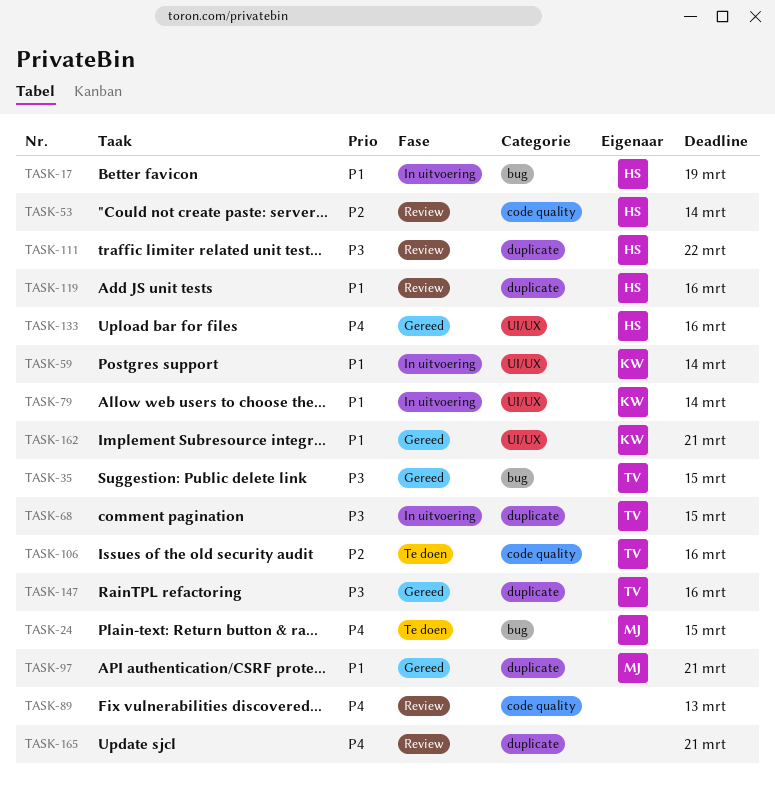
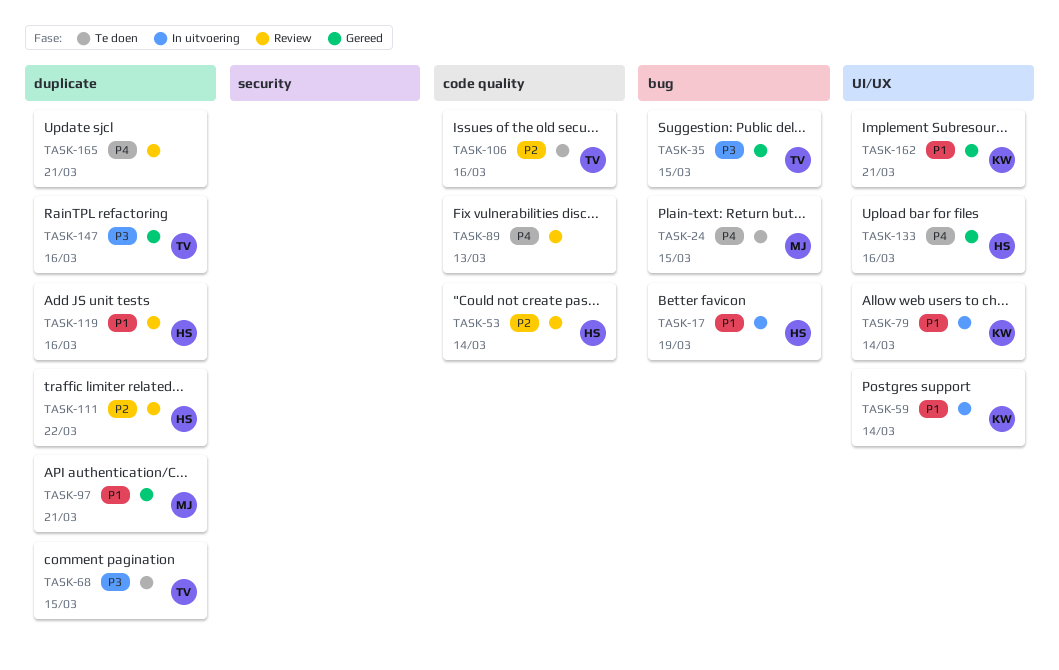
TASK-68, status: In uitvoering -> Te doen
TASK-111, priority: P3 -> P2

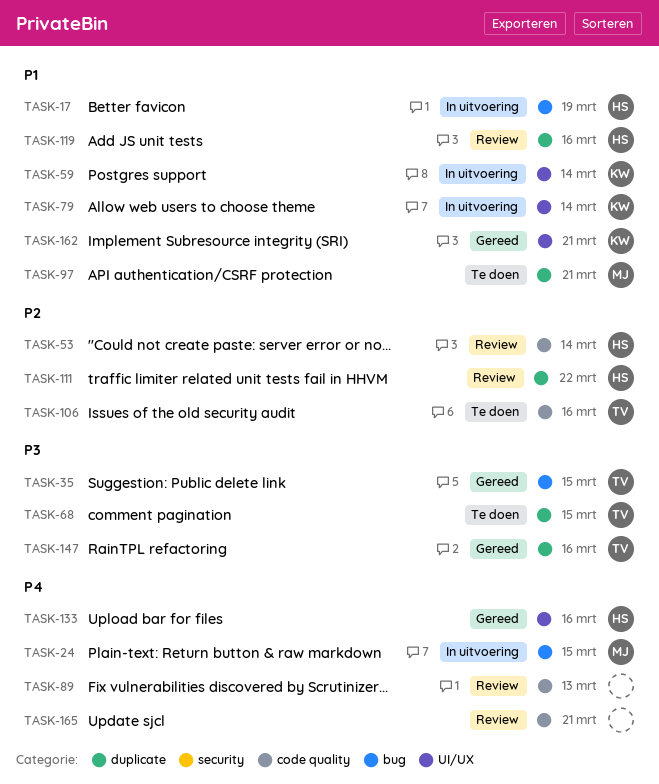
TASK-24, status: Te doen -> In uitvoering
TASK-97, status: Gereed -> Te doen
TASK-165, label: duplicate -> code quality

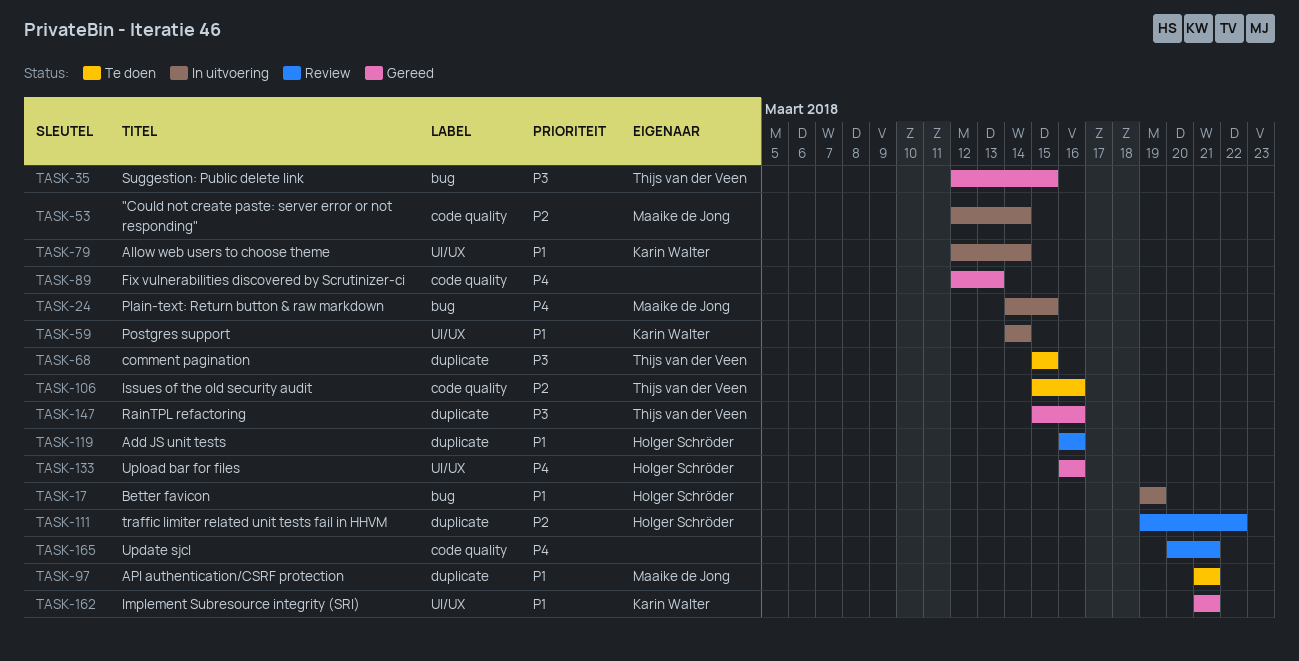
TASK-53, status: Review -> In uitvoering
TASK-53, owner: Holger Schröder -> Maaike de Jong
TASK-89, status: Review -> Gereed

